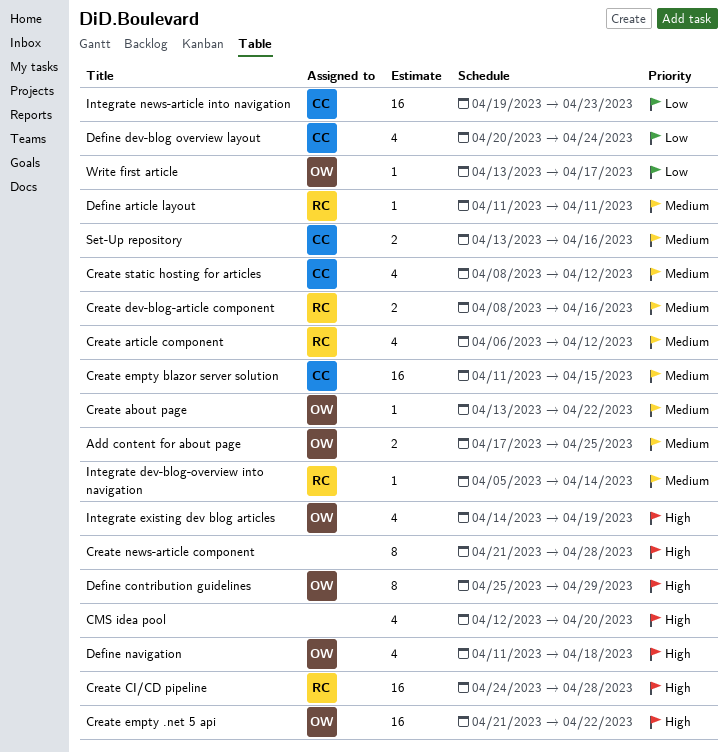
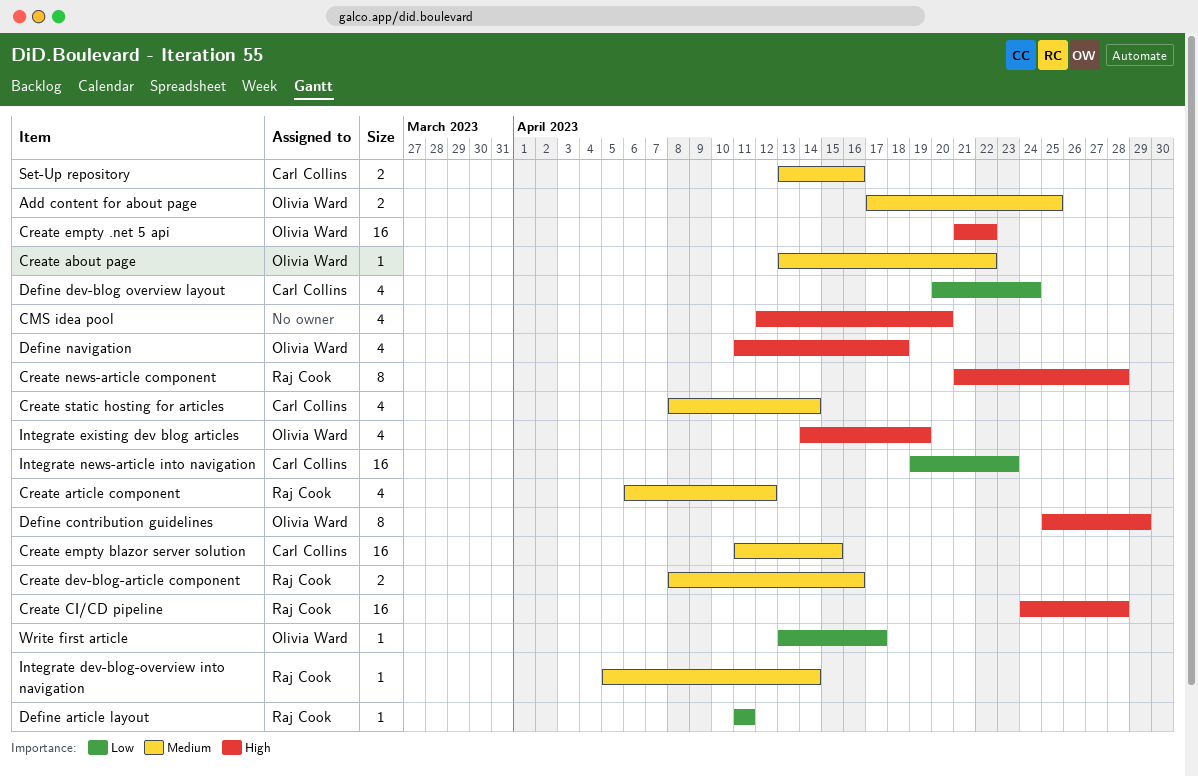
Create news-article component, owner: none -> Raj Cook
Create static hosting for articles, due: Apr 12 -> Apr 14
Define article layout, priority: Medium -> Low

